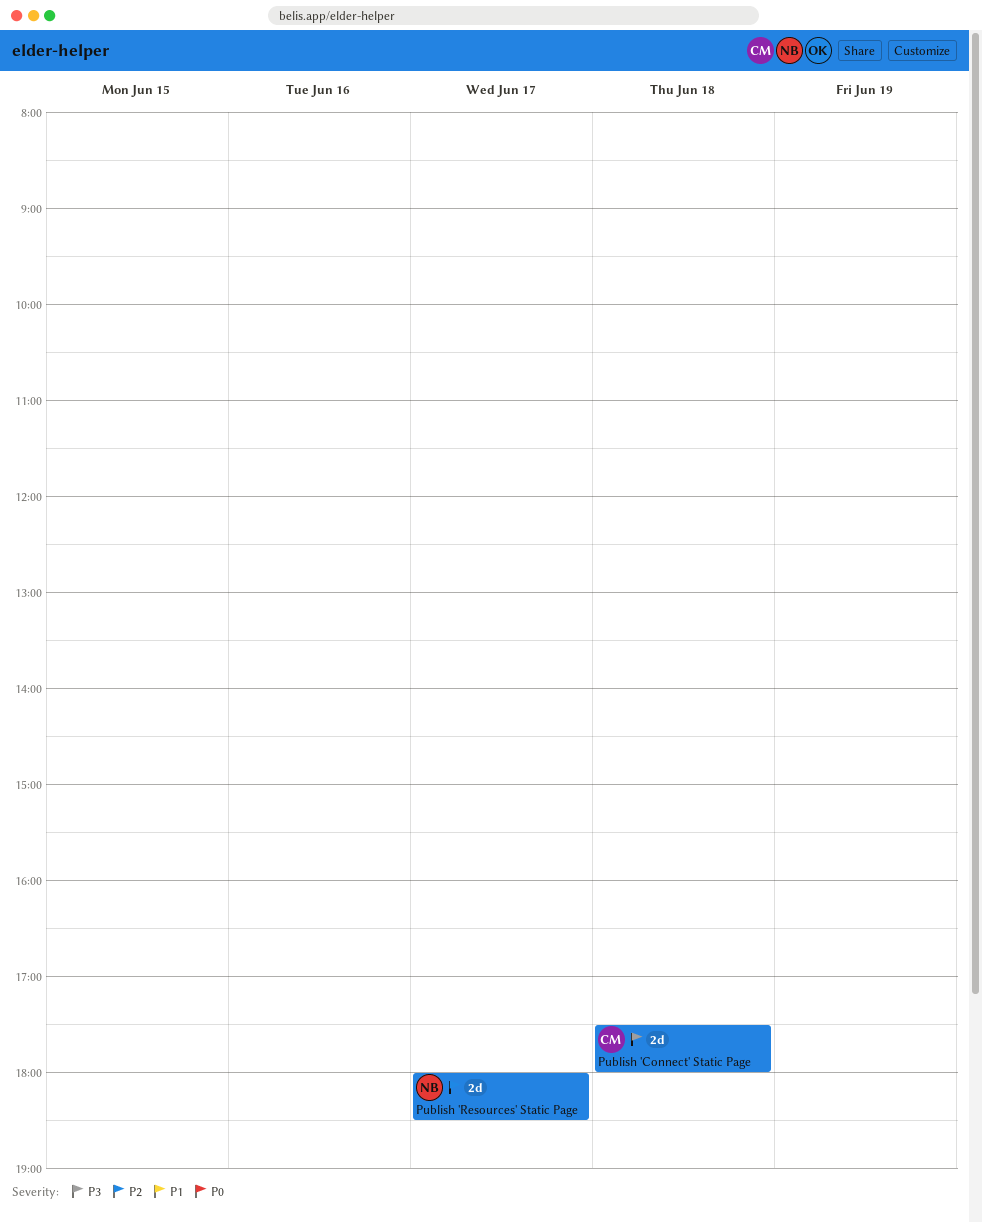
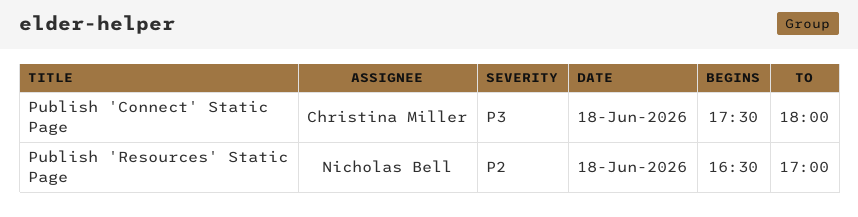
Publish 'Resources' Static Page, day: Jun 17 -> Jun 18
Publish 'Resources' Static Page, begins: 18:00 -> 16:30
Publish 'Resources' Static Page, ends: 18:30 -> 17:00

